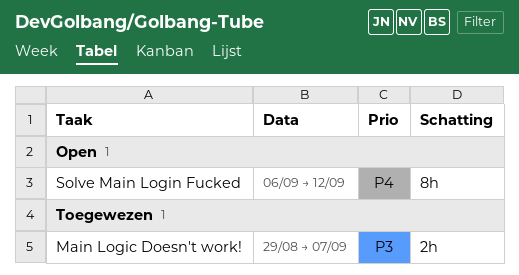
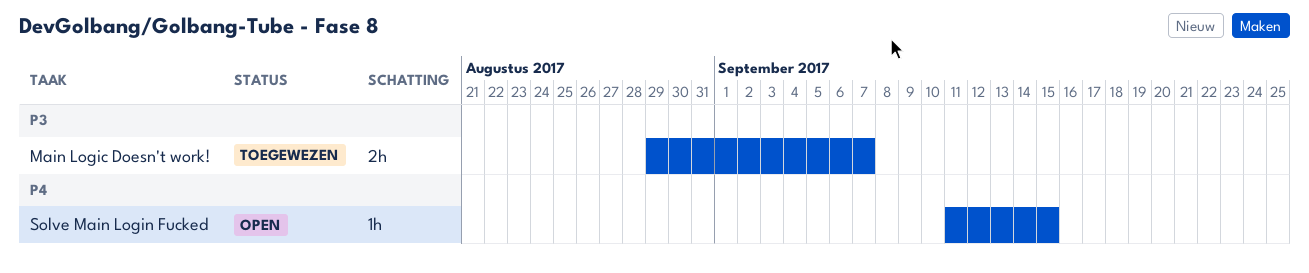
Solve Main Login Fucked, estimate: 8h -> 1h
Solve Main Login Fucked, start: Sep 6 -> Sep 11
Solve Main Login Fucked, due: Sep 12 -> Sep 15

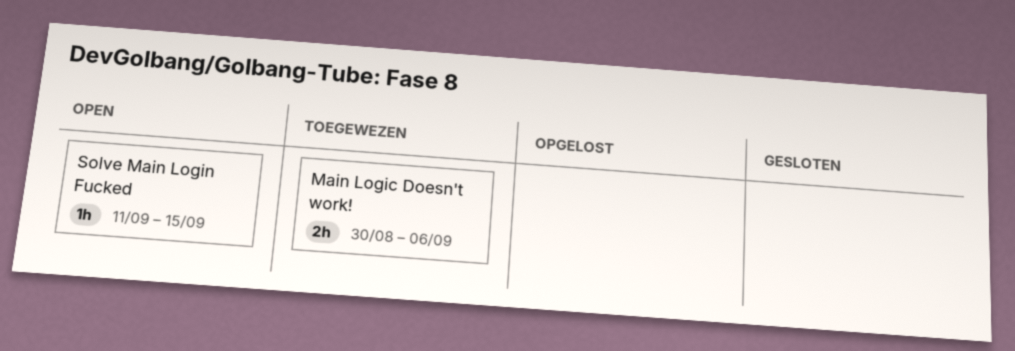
Main Logic Doesn't work!, start: Aug 29 -> Aug 30
Main Logic Doesn't work!, due: Sep 7 -> Sep 6

